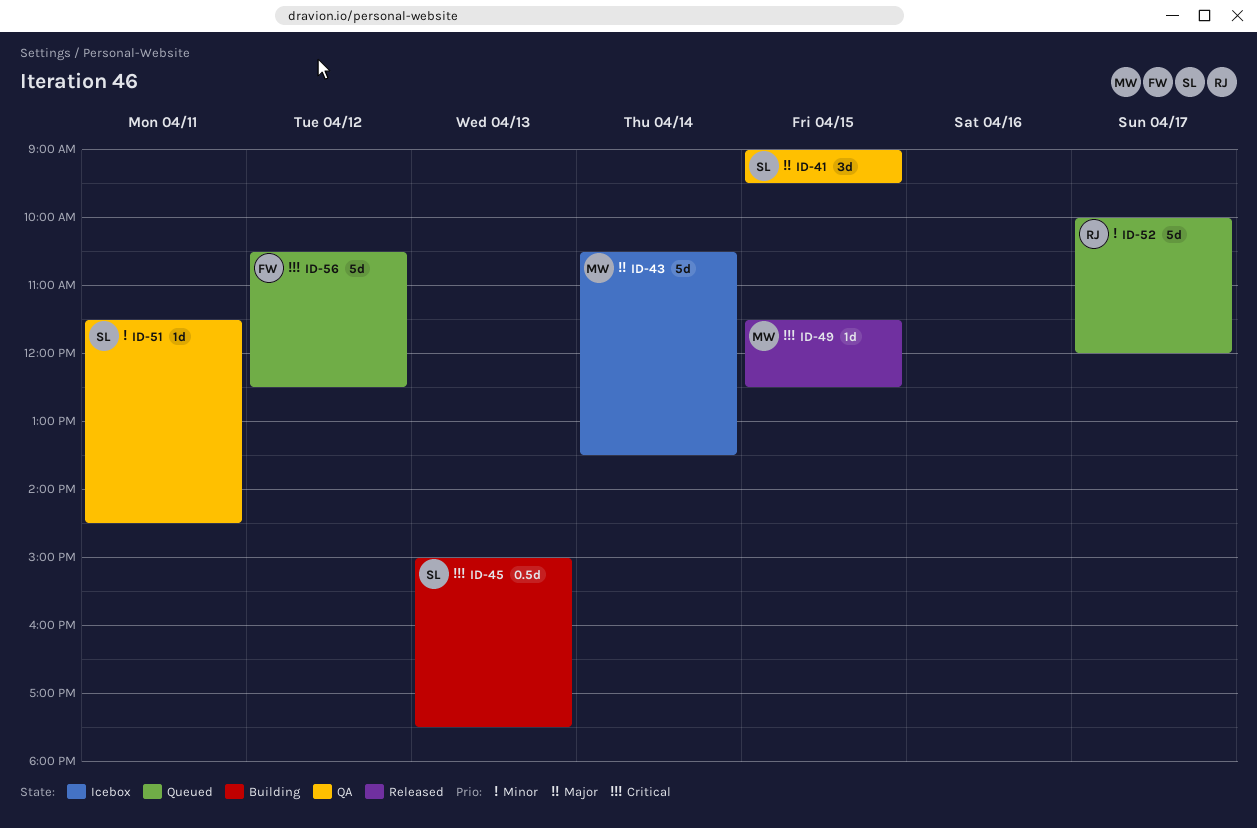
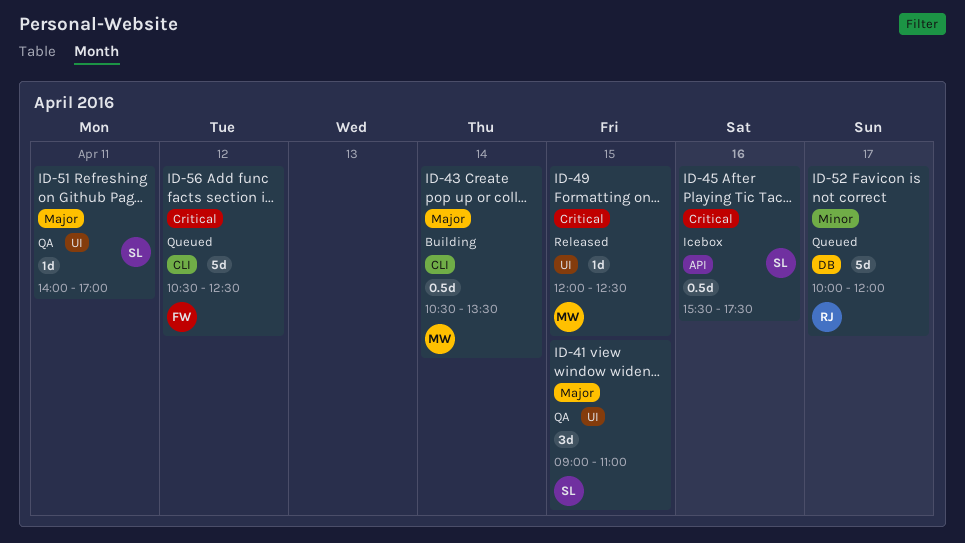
ID-41, ends: 09:30 -> 11:00
ID-43, status: Icebox -> Building
ID-43, estimate: 5d -> 0.5d
ID-45, status: Building -> Icebox
ID-45, day: Apr 13 -> Apr 16
ID-45, begins: 15:00 -> 15:30
ID-49, begins: 11:30 -> 12:00
ID-51, priority: Minor -> Major
ID-51, begins: 11:30 -> 14:00
ID-51, ends: 14:30 -> 17:00

